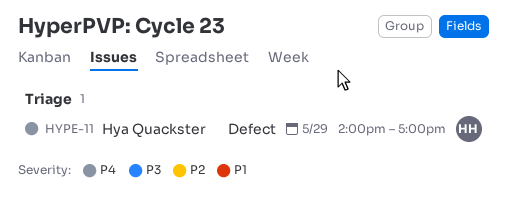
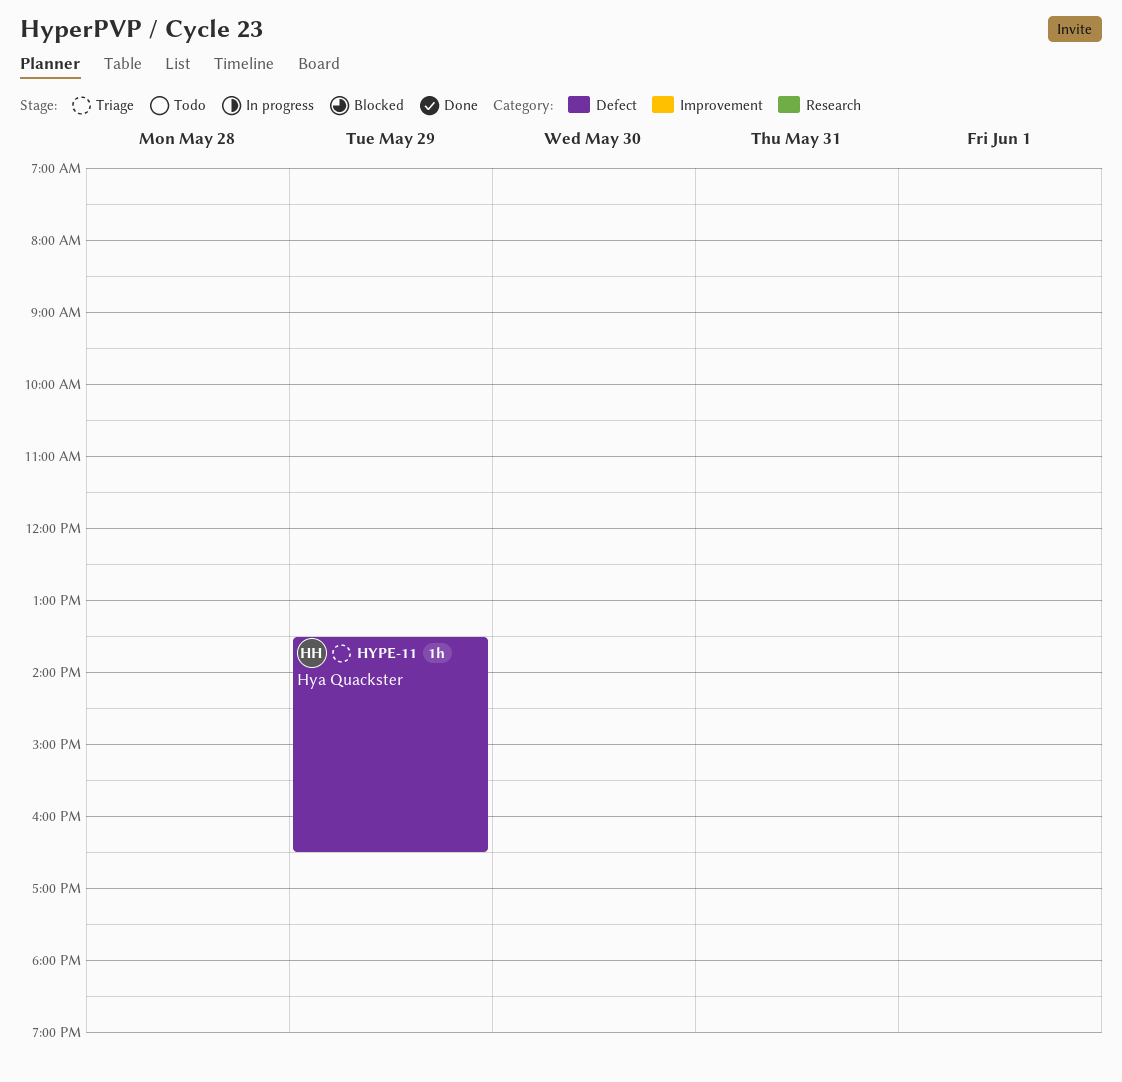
HYPE-11, begins: 14:00 -> 13:30
HYPE-11, ends: 17:00 -> 16:30

